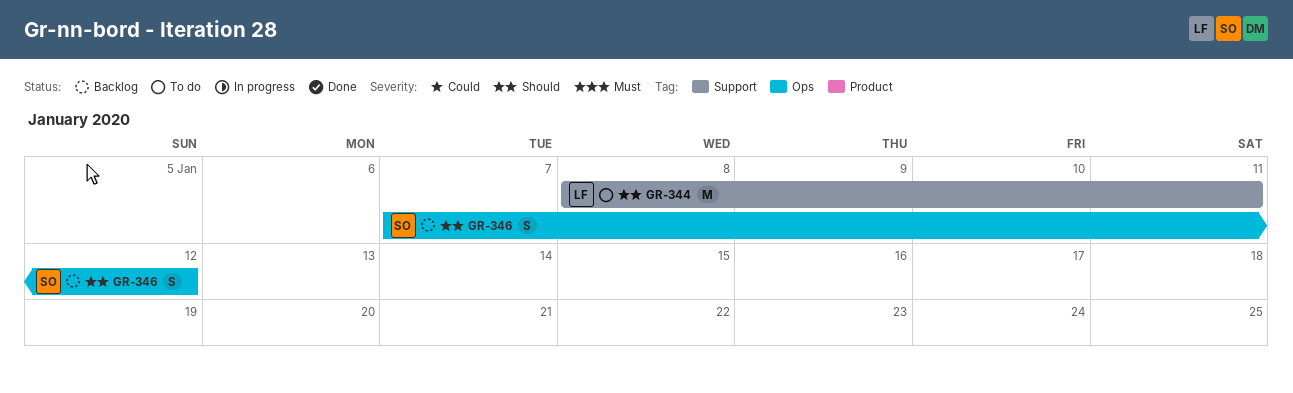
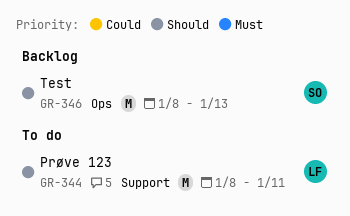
GR-346, estimate: S -> M
GR-346, start: Jan 7 -> Jan 8
GR-346, due: Jan 12 -> Jan 13

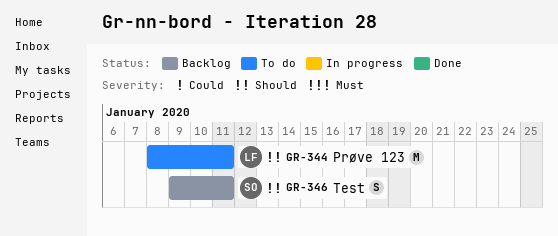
GR-346, estimate: M -> S
GR-346, start: Jan 8 -> Jan 9
GR-346, due: Jan 13 -> Jan 11

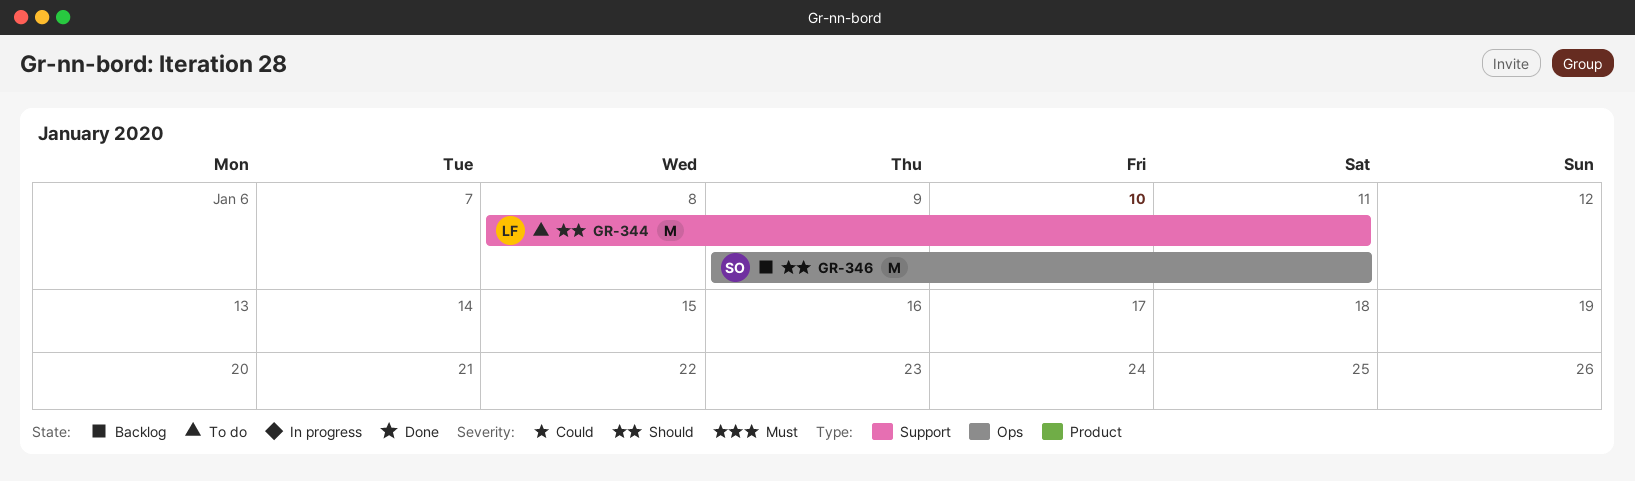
GR-346, estimate: S -> M

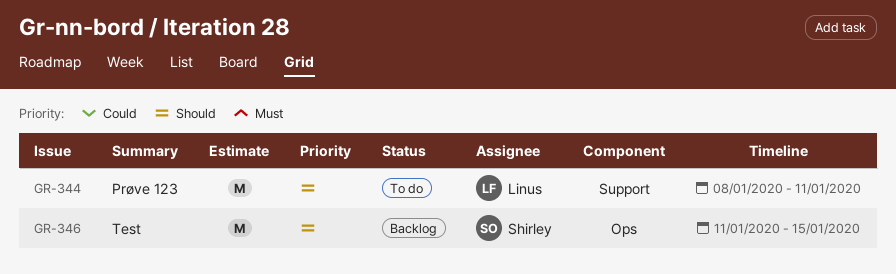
GR-346, start: Jan 9 -> Jan 11
GR-346, due: Jan 11 -> Jan 15

